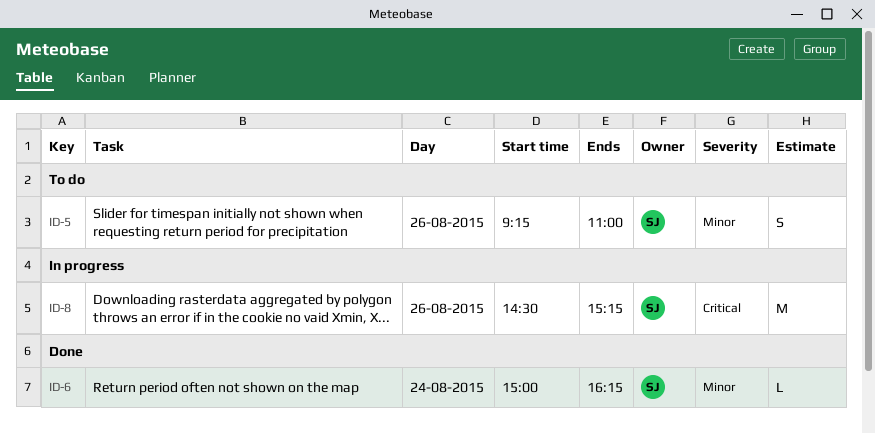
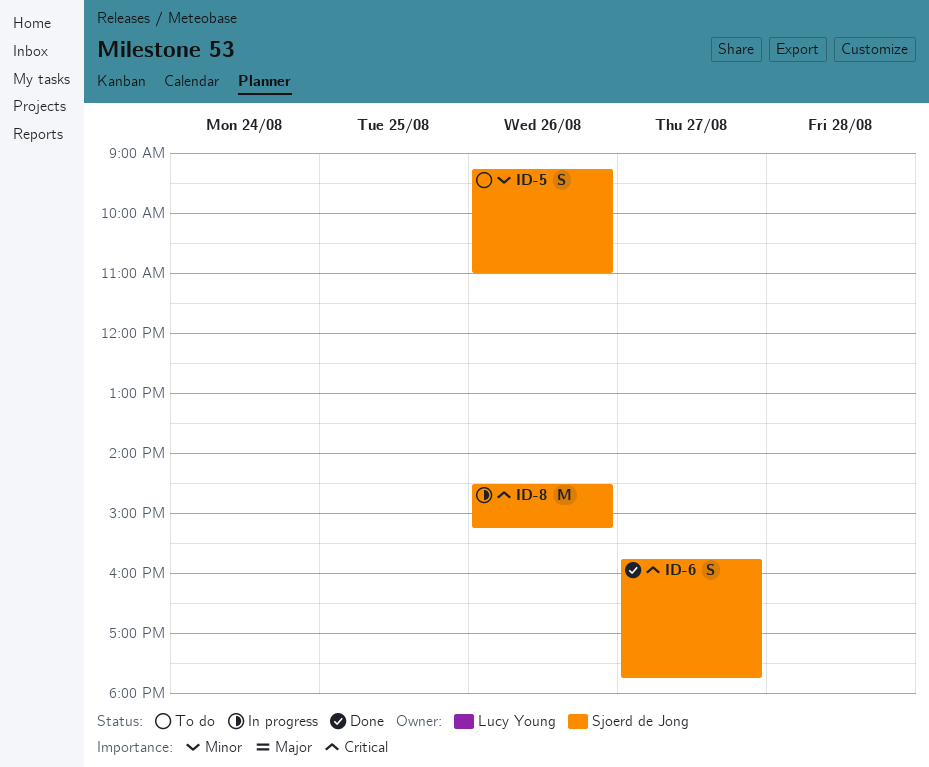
ID-6, priority: Minor -> Critical
ID-6, estimate: L -> S
ID-6, day: Aug 24 -> Aug 27
ID-6, begins: 15:00 -> 15:45
ID-6, ends: 16:15 -> 17:45

